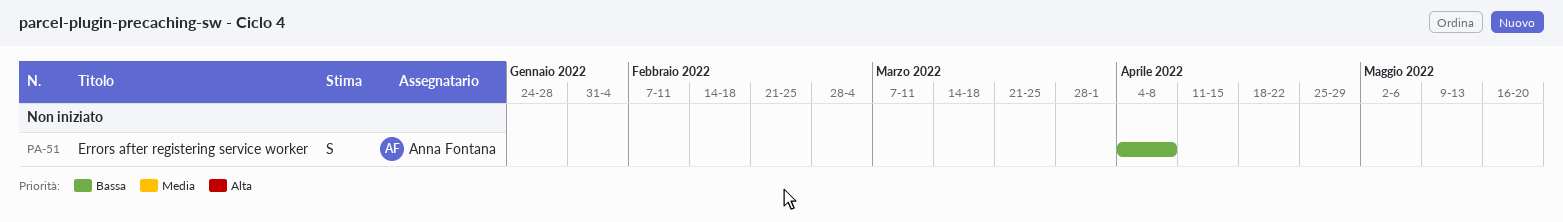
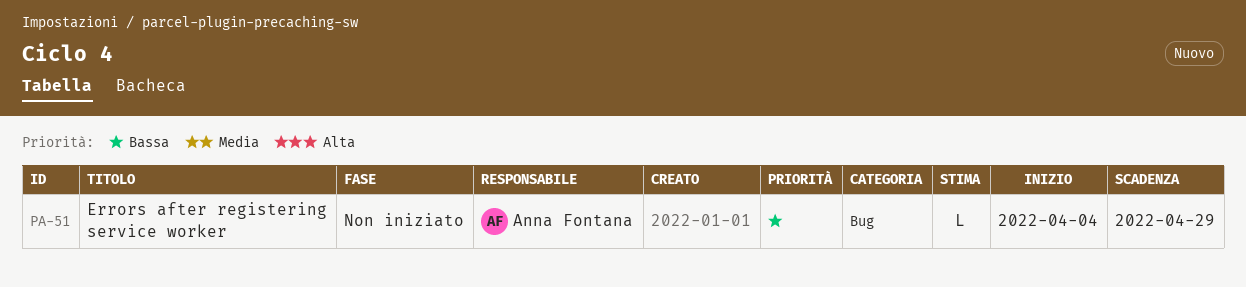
PA-51, estimate: S -> L
PA-51, due: Apr 8 -> Apr 29

